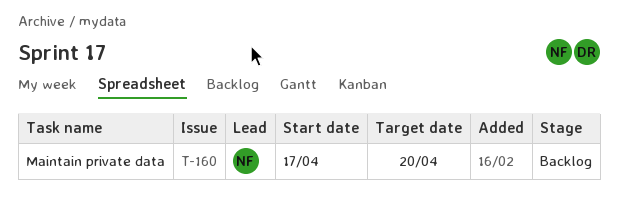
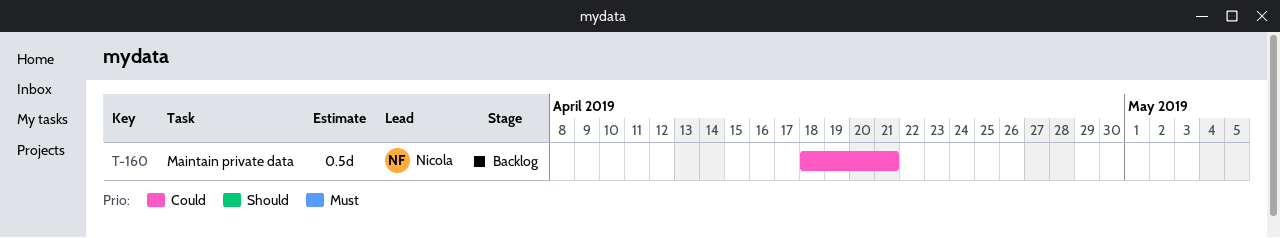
T-160, start: Apr 17 -> Apr 18
T-160, due: Apr 20 -> Apr 21

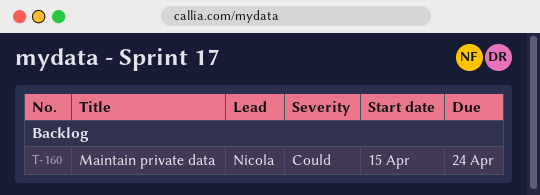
T-160, start: Apr 18 -> Apr 15
T-160, due: Apr 21 -> Apr 24

